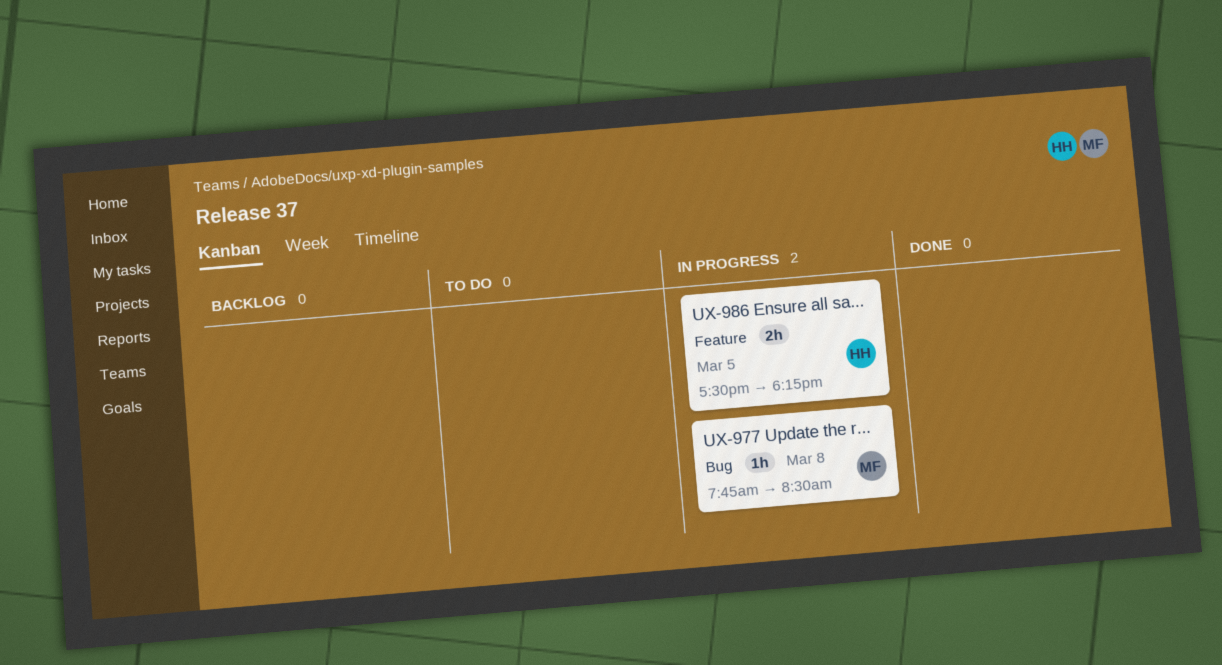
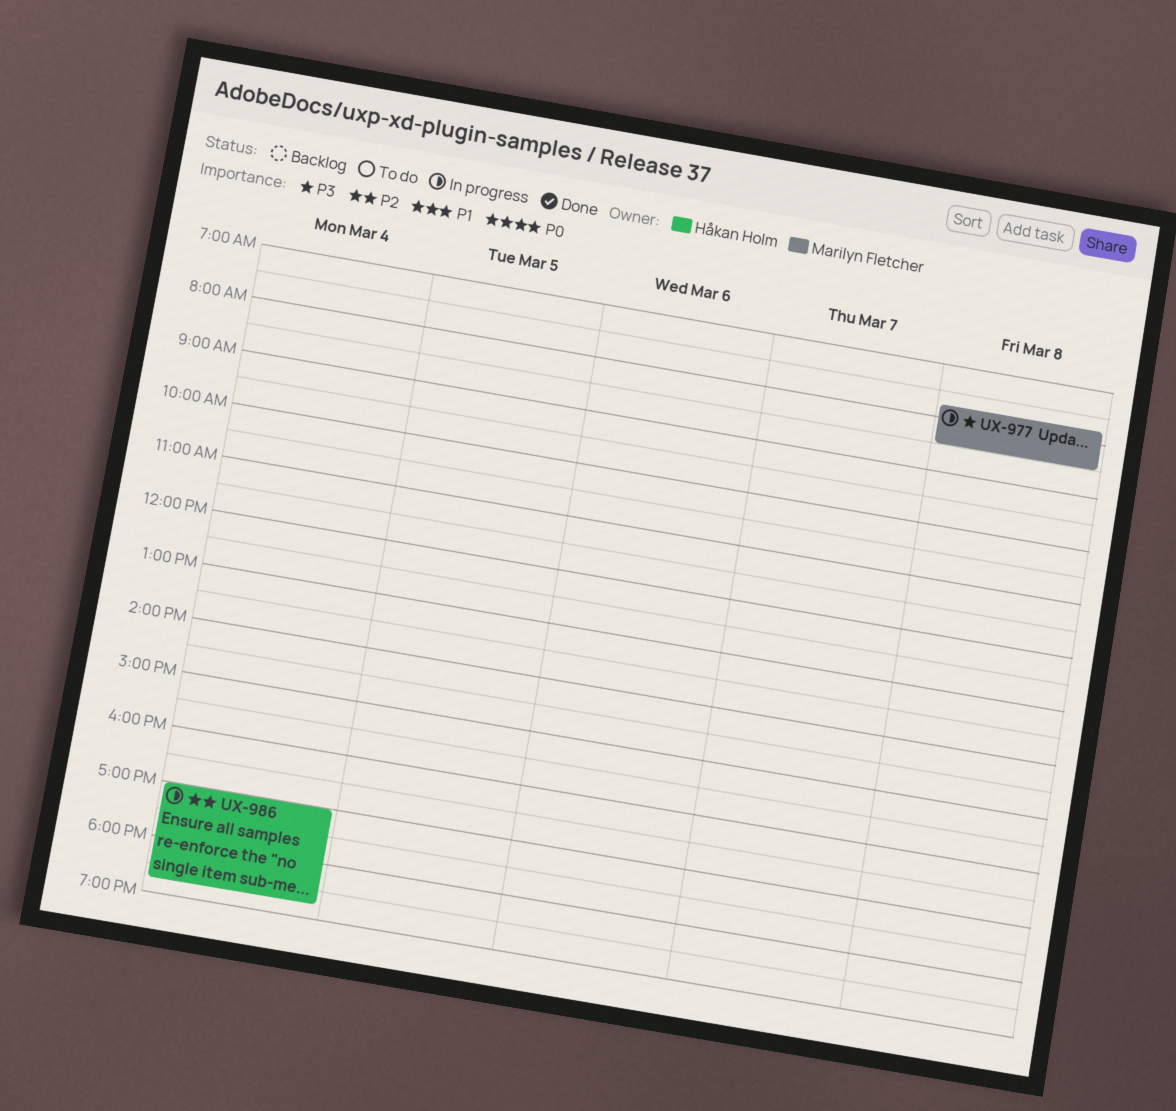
UX-986, day: Mar 5 -> Mar 4
UX-986, begins: 17:30 -> 17:00
UX-986, ends: 18:15 -> 18:45

